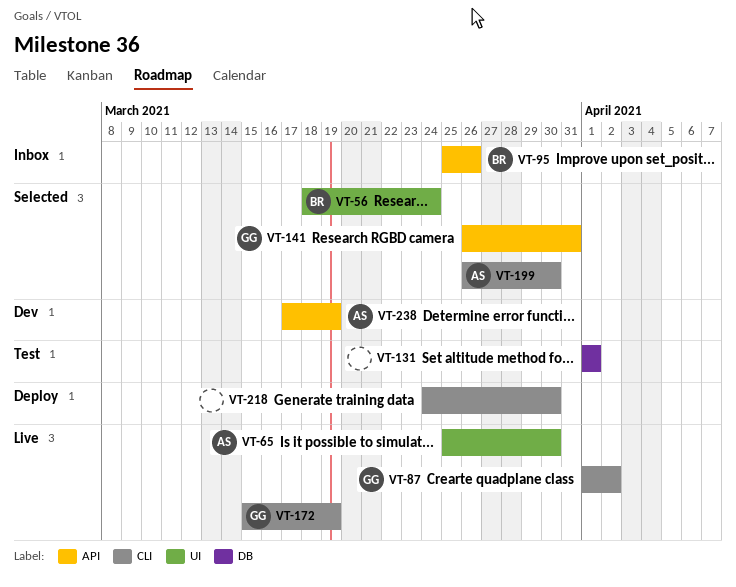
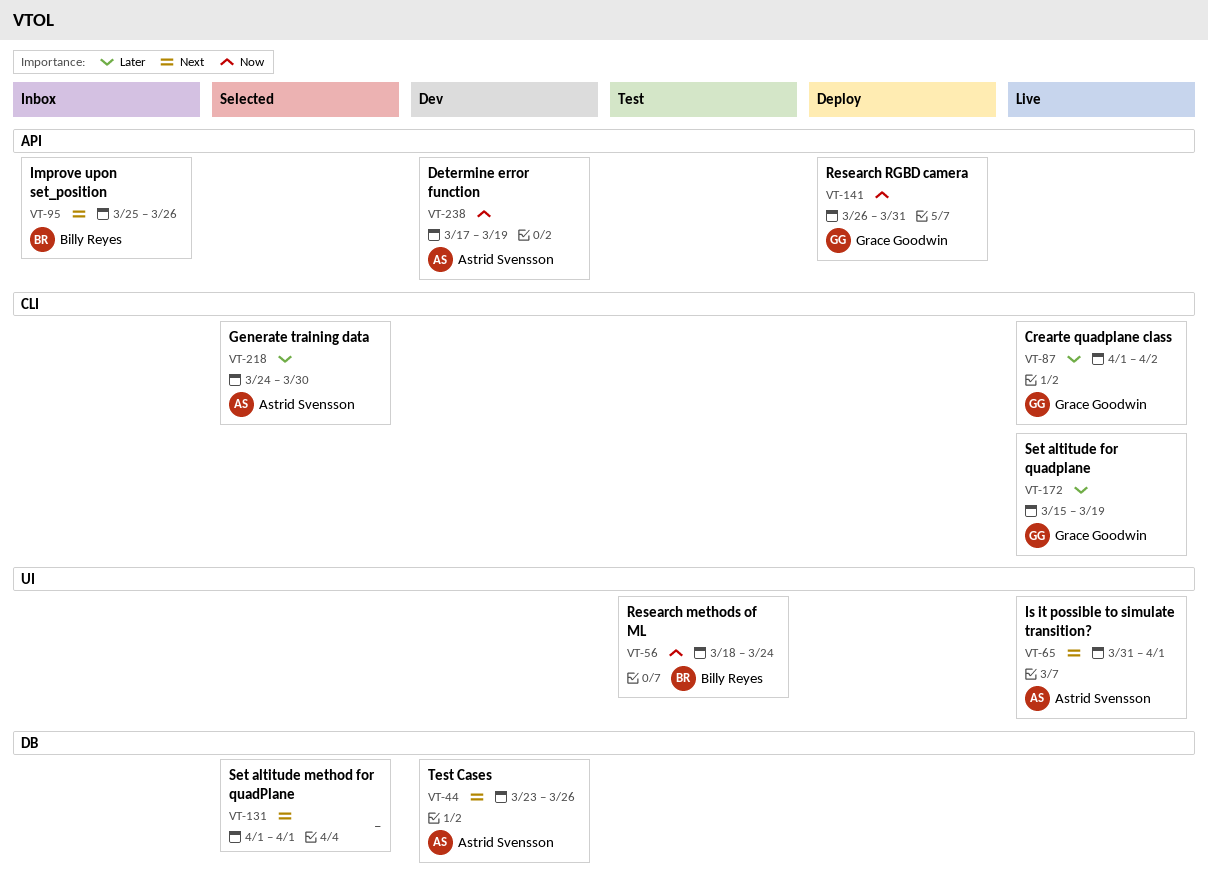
VT-44: none -> present
VT-56, status: Selected -> Test
VT-65, start: Mar 25 -> Mar 31
VT-65, due: Mar 30 -> Apr 1
VT-131, status: Test -> Selected
VT-141, status: Selected -> Deploy
VT-199: present -> none
VT-218, status: Deploy -> Selected
VT-218, owner: none -> Astrid Svensson

